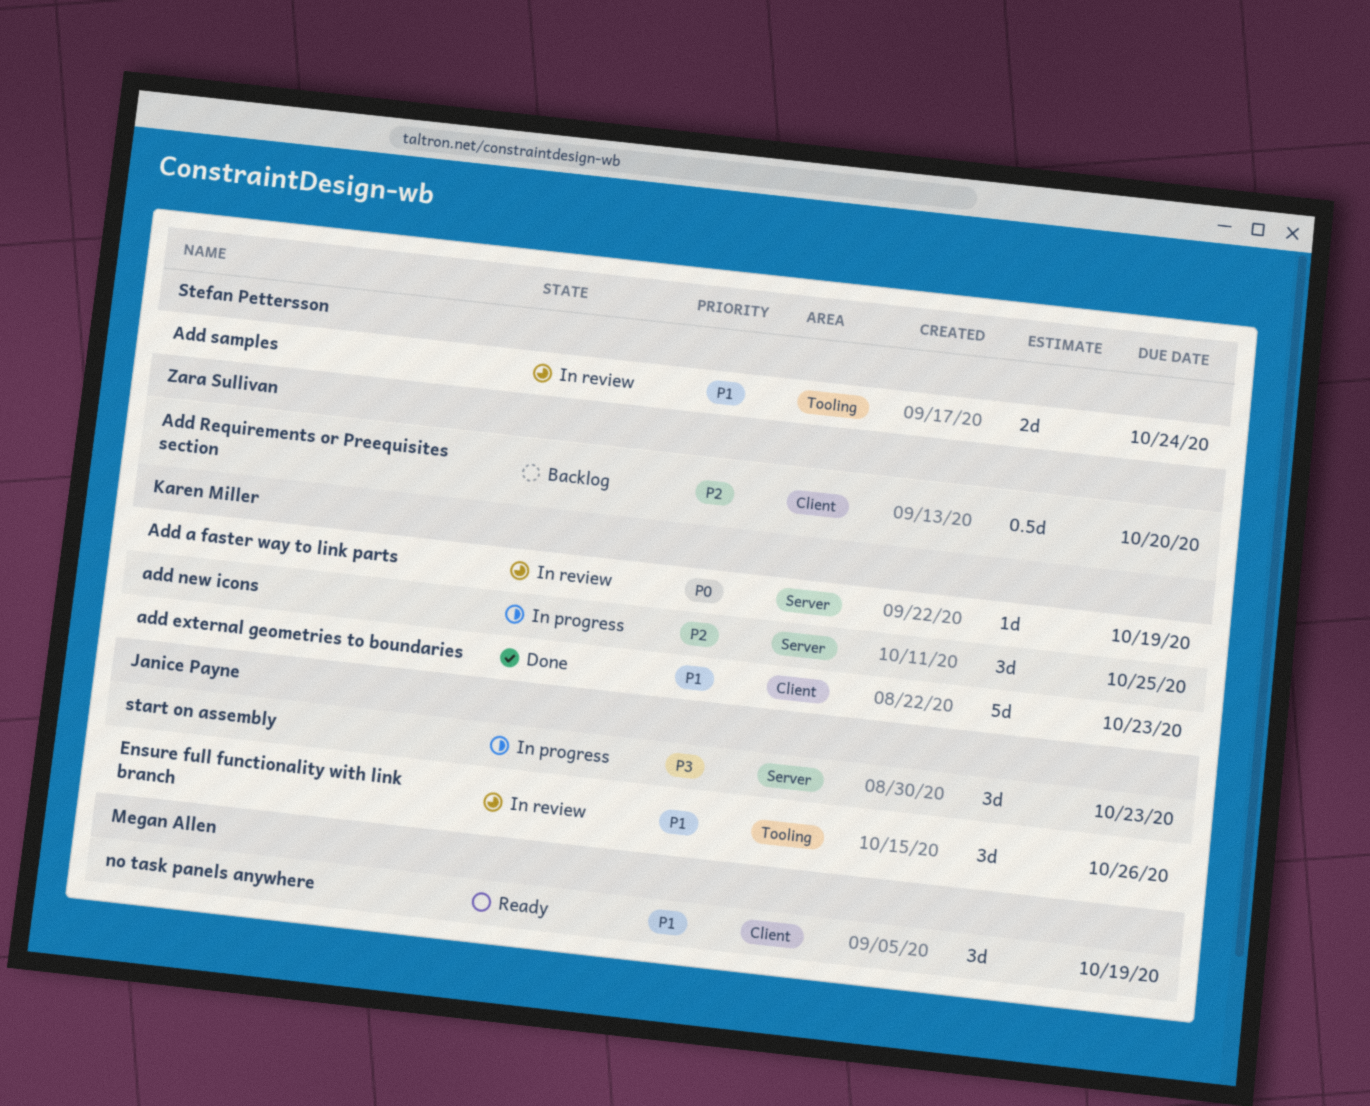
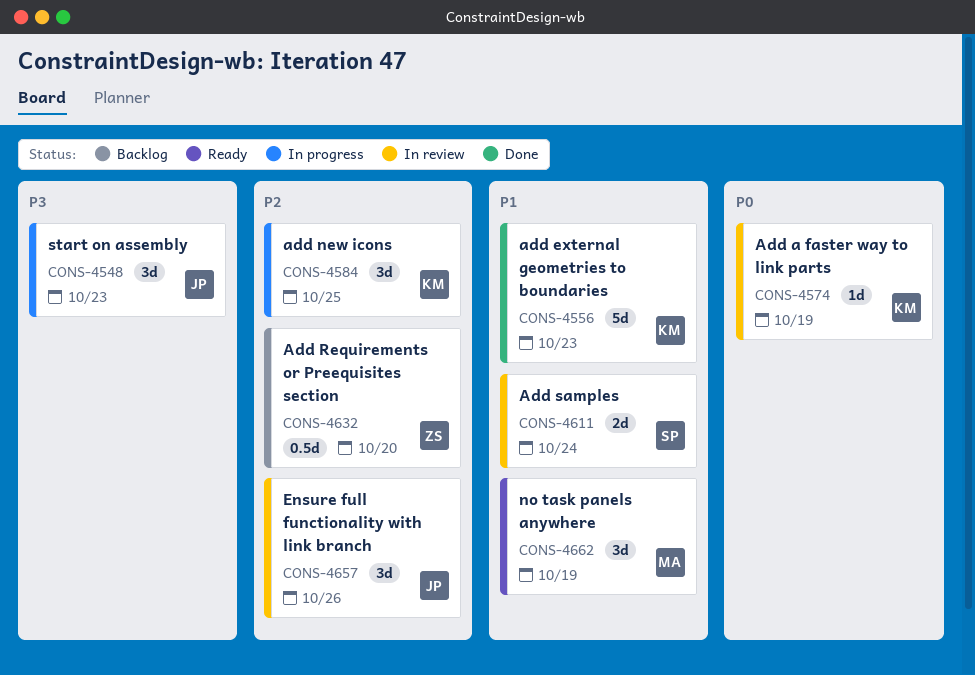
Ensure full functionality with link branch, priority: P1 -> P2

